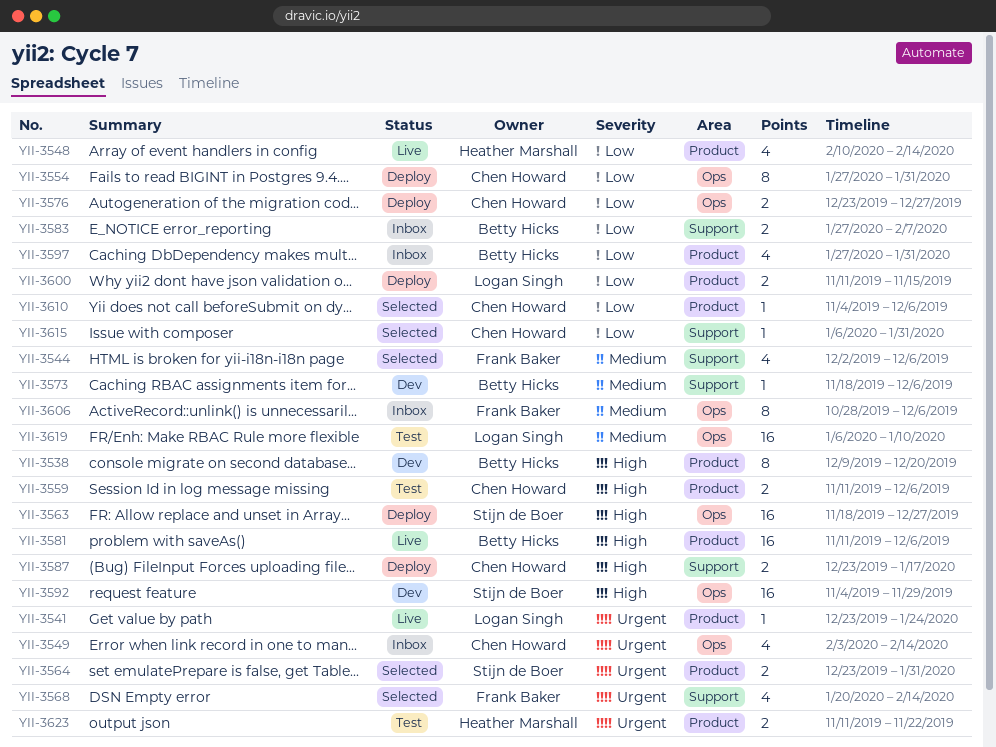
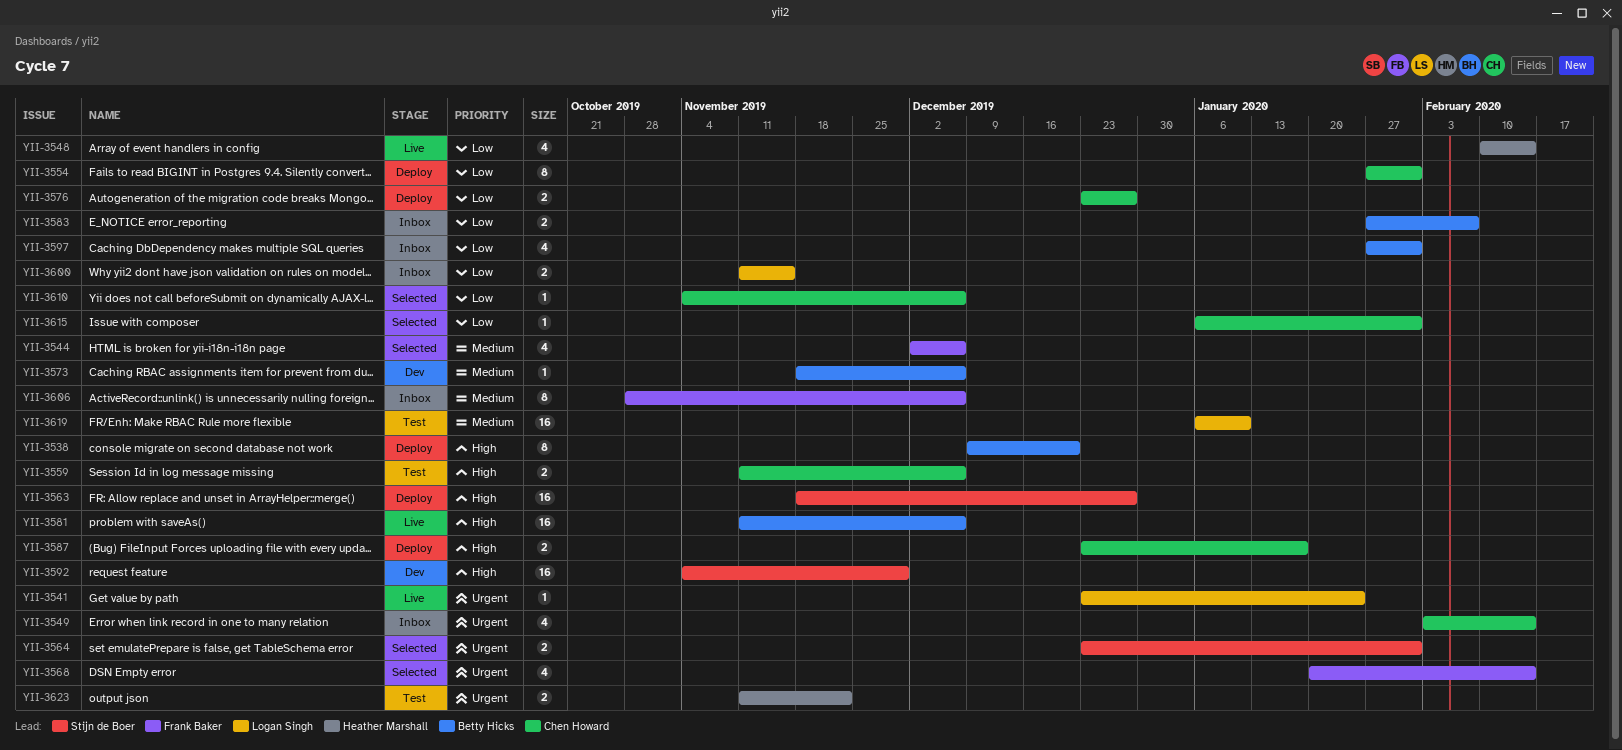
YII-3538, status: Dev -> Deploy
YII-3600, status: Deploy -> Inbox

